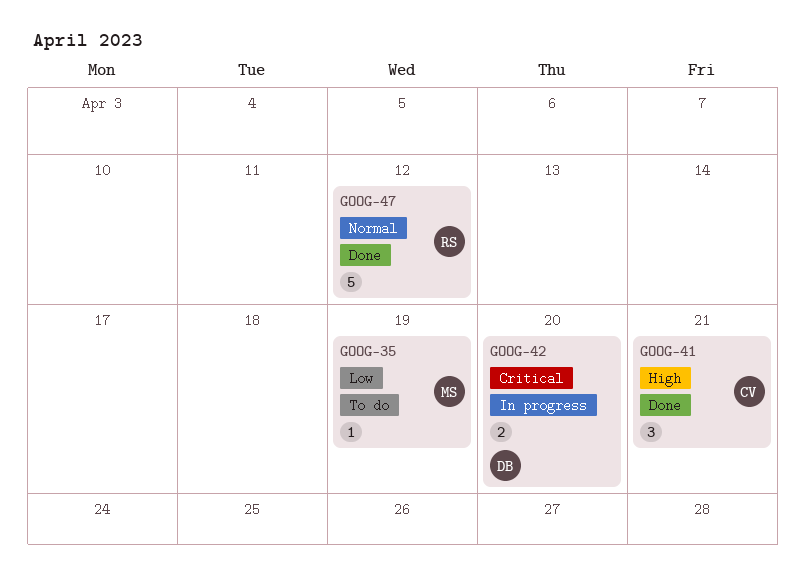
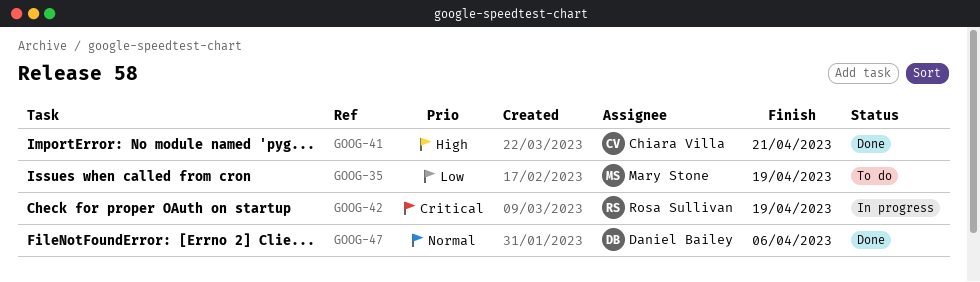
GOOG-42, owner: Daniel Bailey -> Rosa Sullivan
GOOG-42, due: Apr 20 -> Apr 19
GOOG-47, owner: Rosa Sullivan -> Daniel Bailey
GOOG-47, due: Apr 12 -> Apr 6

